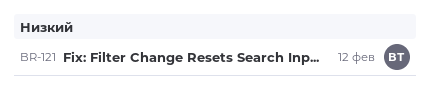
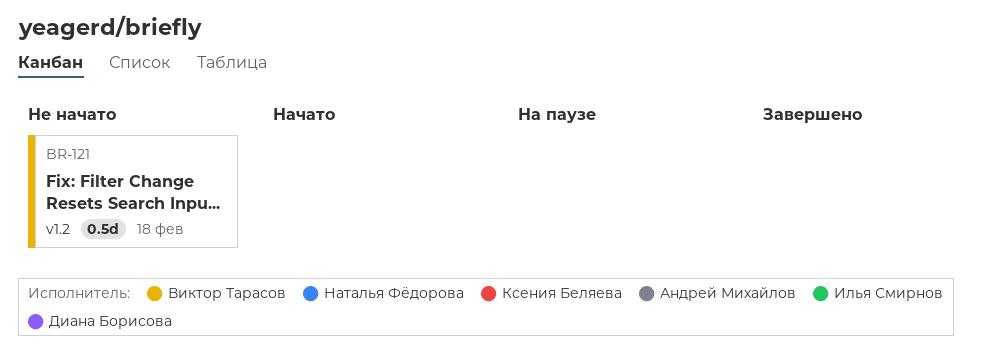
BR-121, due: Feb 12 -> Feb 18

